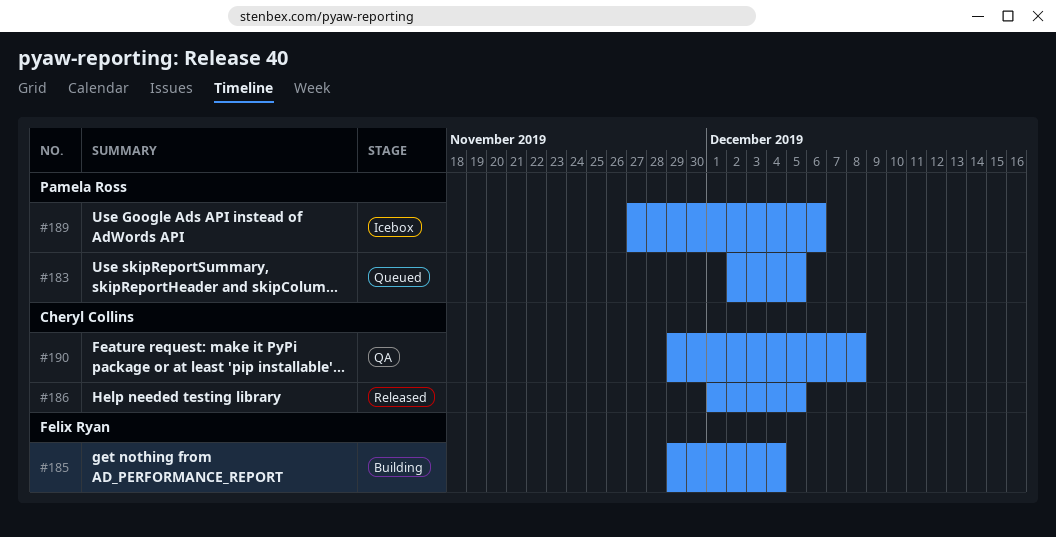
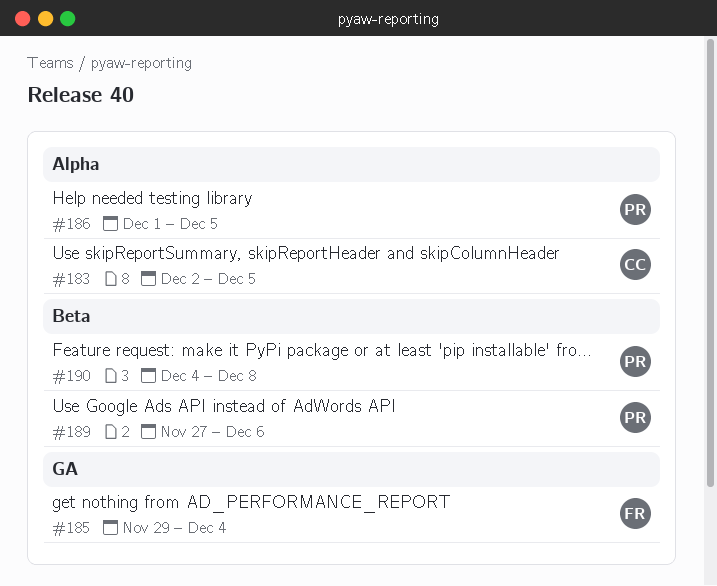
#183, owner: Pamela Ross -> Cheryl Collins
#186, owner: Cheryl Collins -> Pamela Ross
#190, owner: Cheryl Collins -> Pamela Ross
#190, start: Nov 29 -> Dec 4

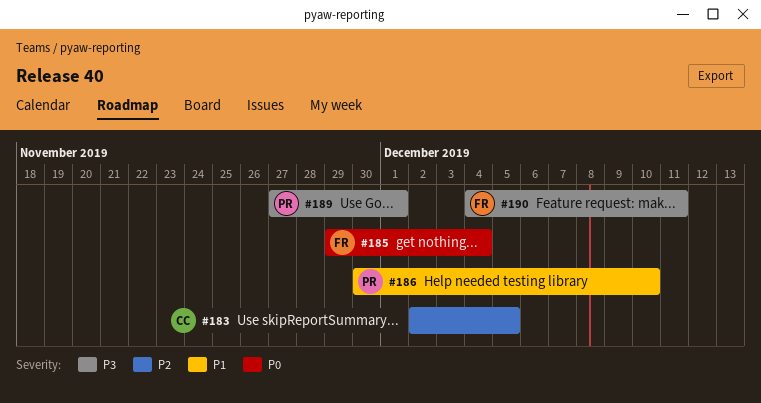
#186, start: Dec 1 -> Nov 30
#186, due: Dec 5 -> Dec 10
#189, due: Dec 6 -> Dec 1
#190, owner: PR -> FR
#190, due: Dec 8 -> Dec 11

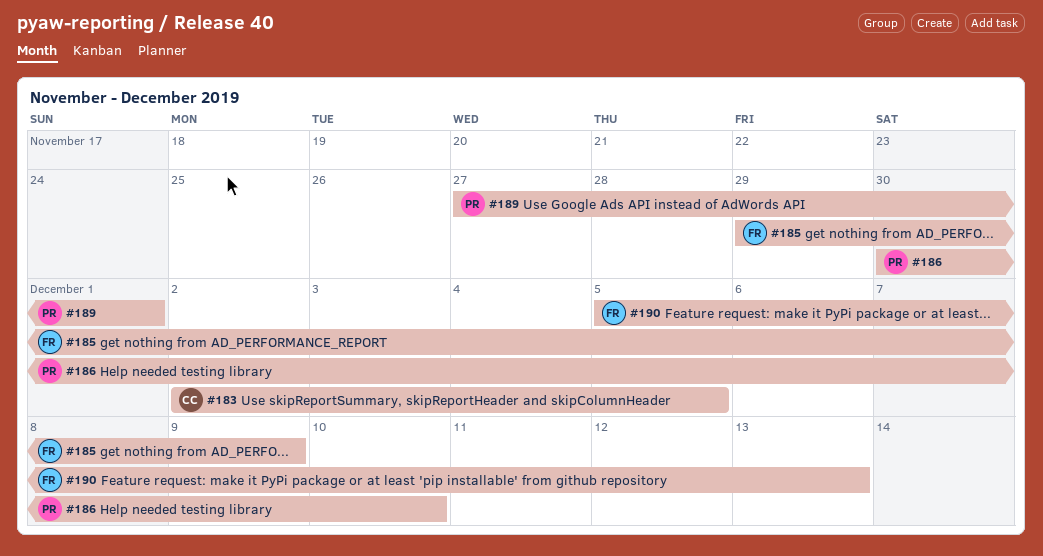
#185, due: Dec 4 -> Dec 9
#190, start: Dec 4 -> Dec 5
#190, due: Dec 11 -> Dec 13

